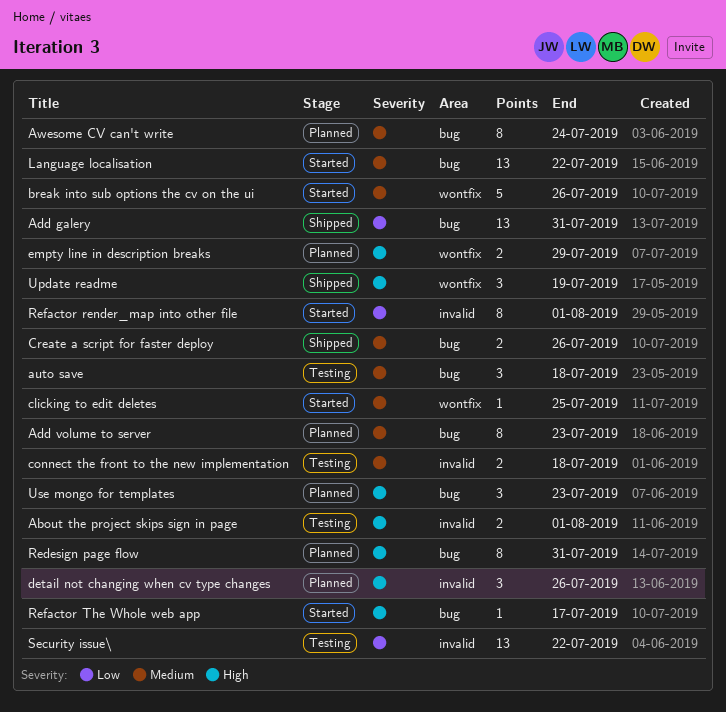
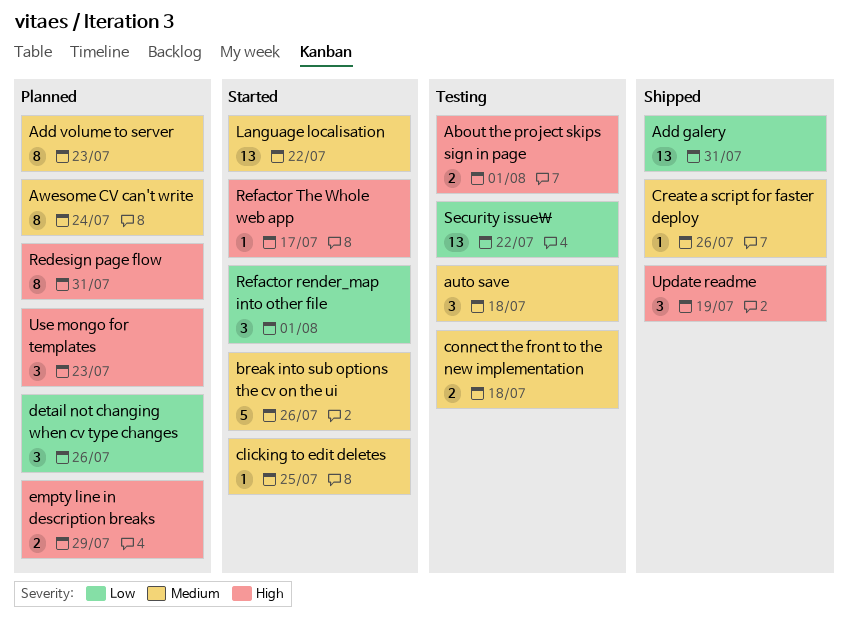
Create a script for faster deploy, estimate: 2 -> 1
detail not changing when cv type changes, priority: High -> Low
Refactor render_map into other file, estimate: 8 -> 3

